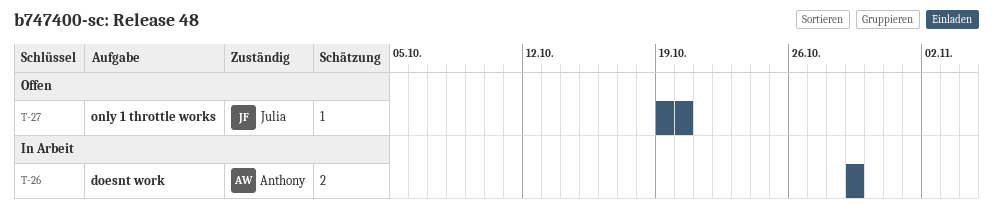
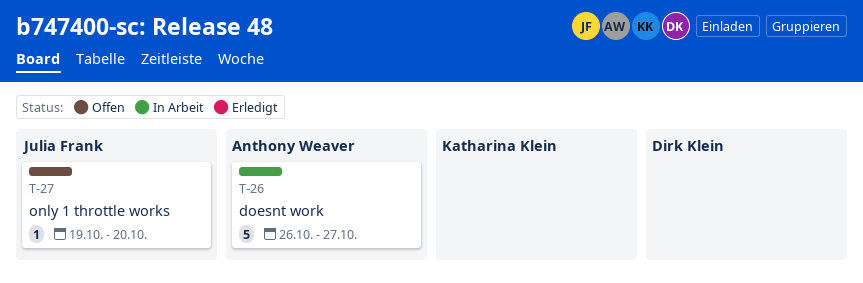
T-26, estimate: 2 -> 5
T-26, start: Oct 29 -> Oct 26
T-26, due: Oct 29 -> Oct 27

